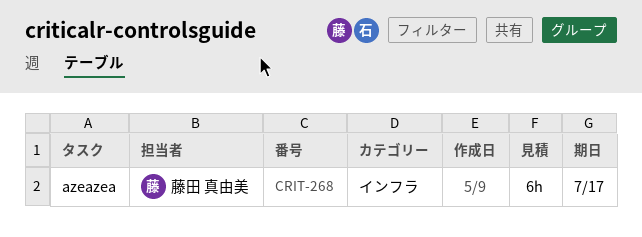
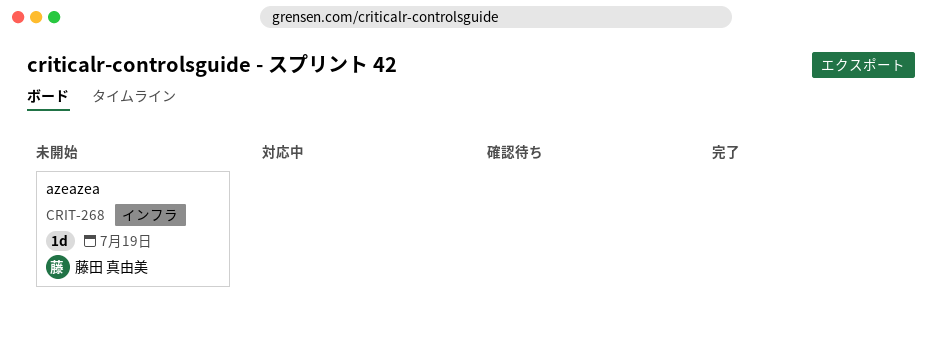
CRIT-268, estimate: 6h -> 1d
CRIT-268, due: Jul 17 -> Jul 19

